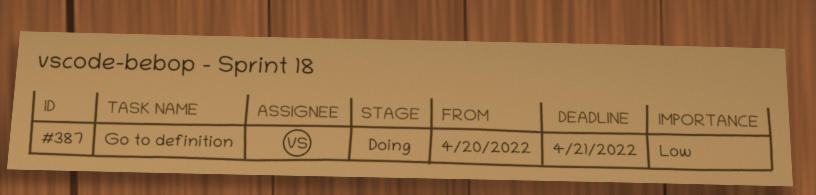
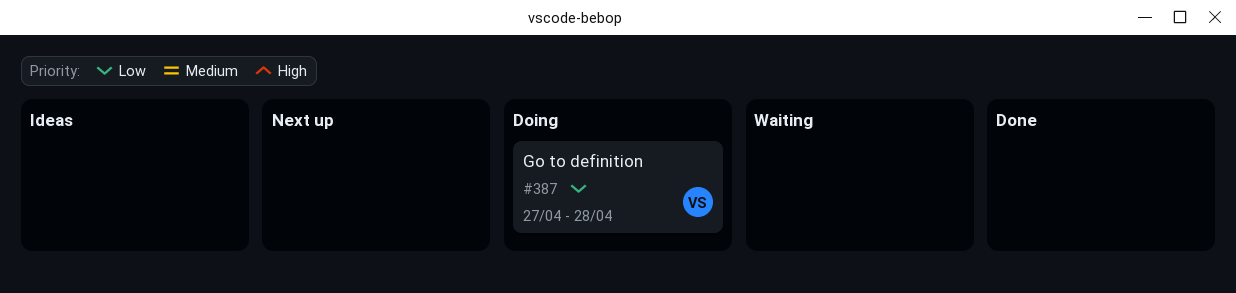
#387, start: Apr 20 -> Apr 27
#387, due: Apr 21 -> Apr 28

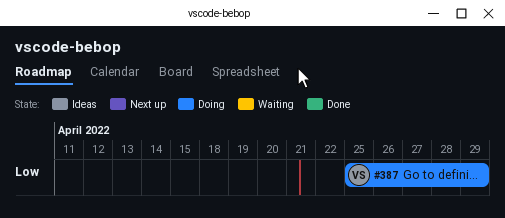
#387, start: Apr 27 -> Apr 25
#387, due: Apr 28 -> Apr 29

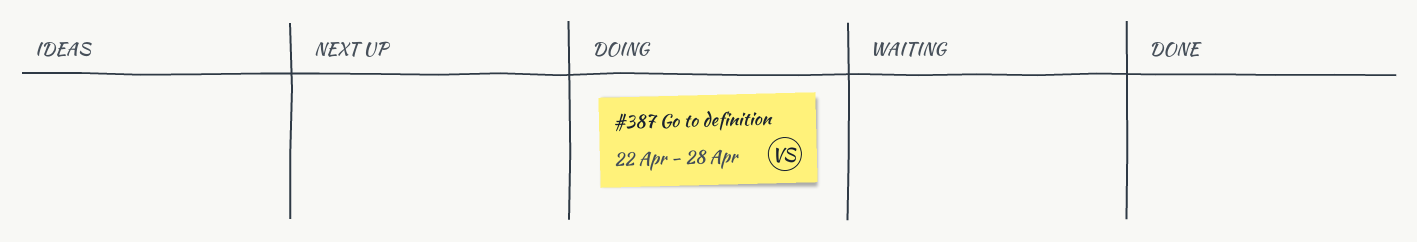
#387, start: Apr 25 -> Apr 22
#387, due: Apr 29 -> Apr 28

